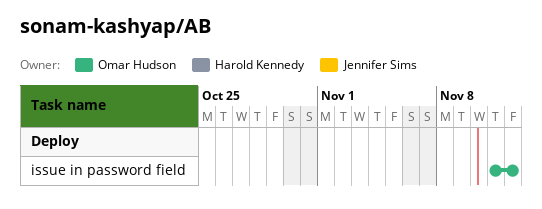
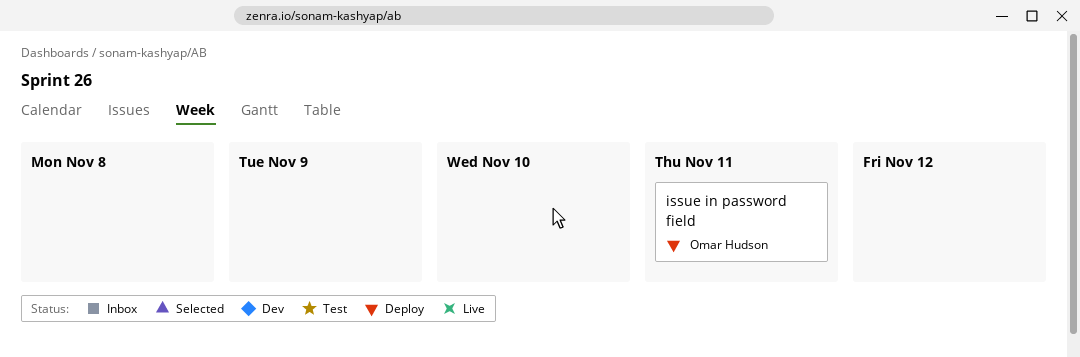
issue in password field, due: Nov 12 -> Nov 11

